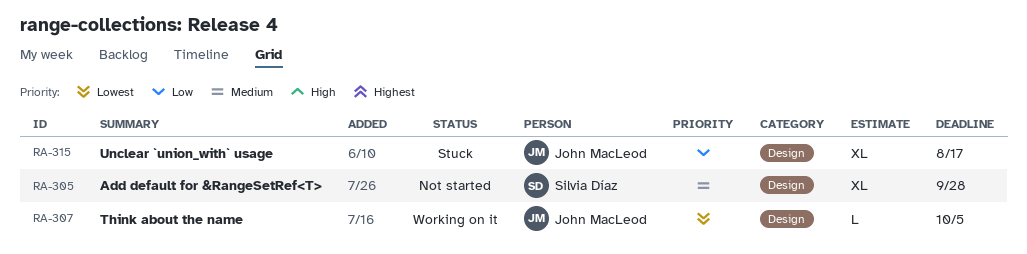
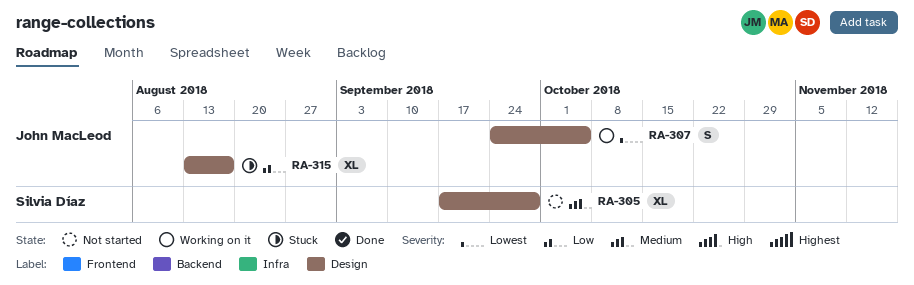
RA-307, estimate: L -> S

